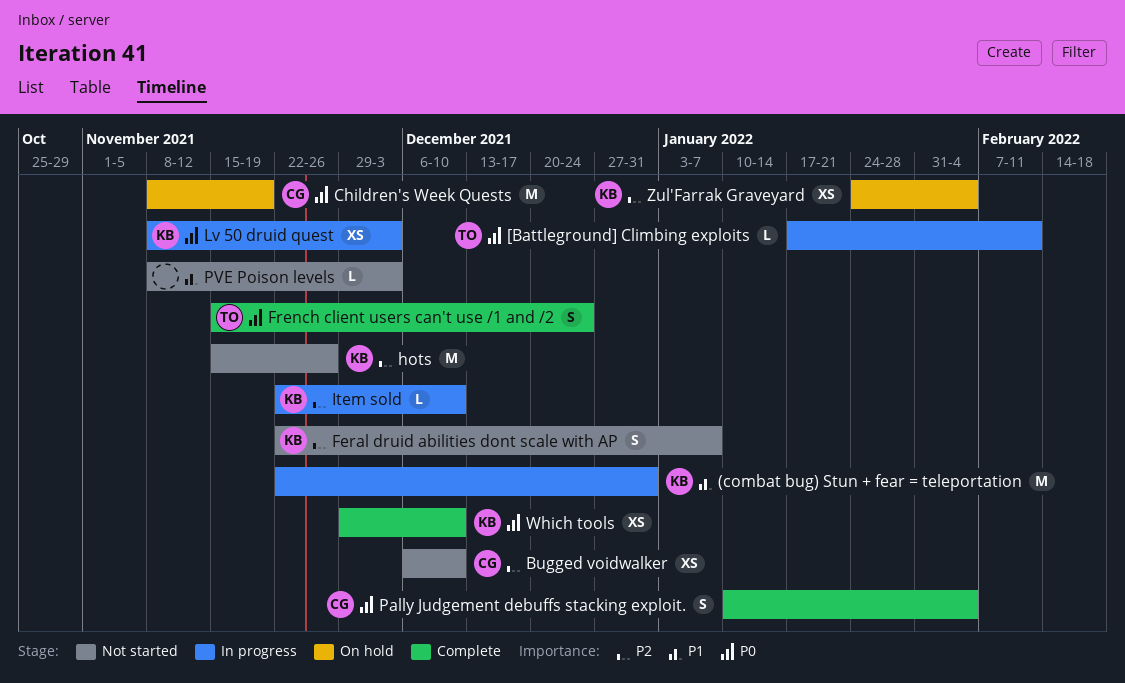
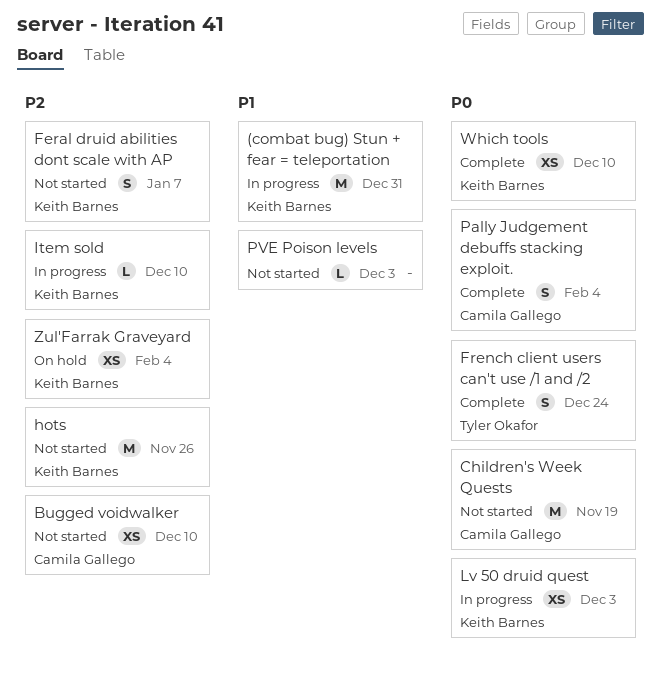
[Battleground] Climbing exploits: present -> none
Children's Week Quests, status: On hold -> Not started

